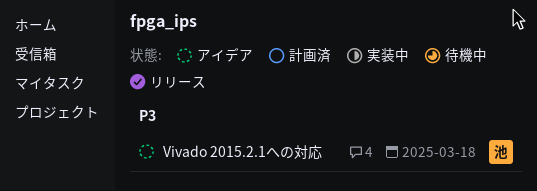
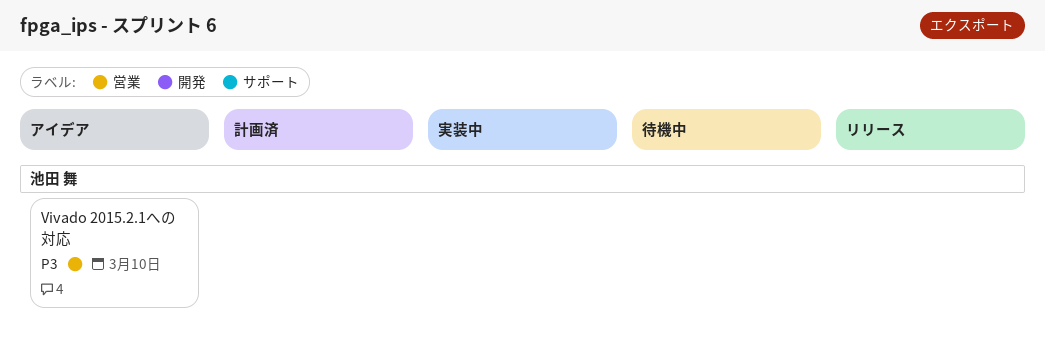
Vivado 2015.2.1への対応, due: Mar 18 -> Mar 10

